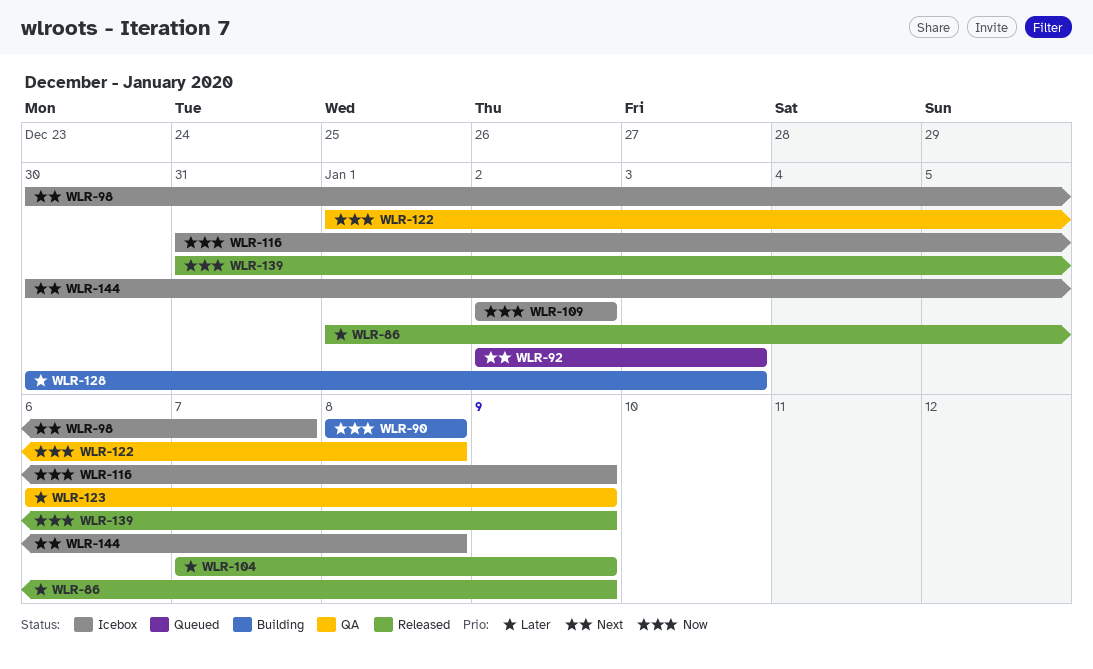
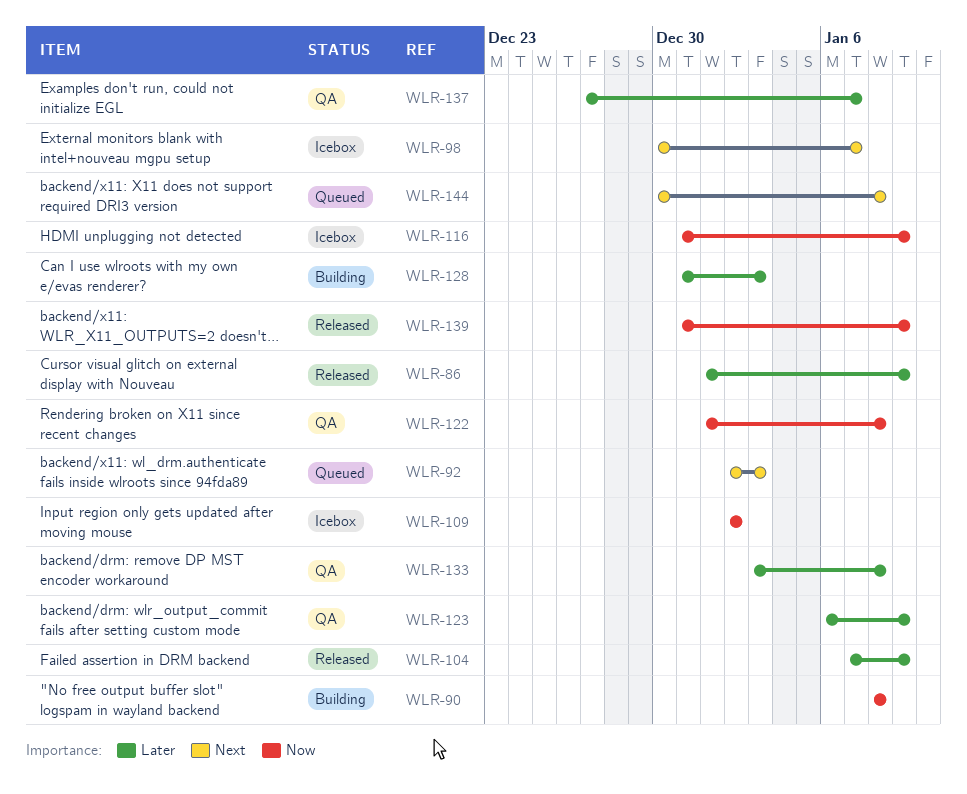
WLR-128, start: Dec 30 -> Dec 31
WLR-133: none -> present
WLR-137: none -> present
WLR-144, status: Icebox -> Queued

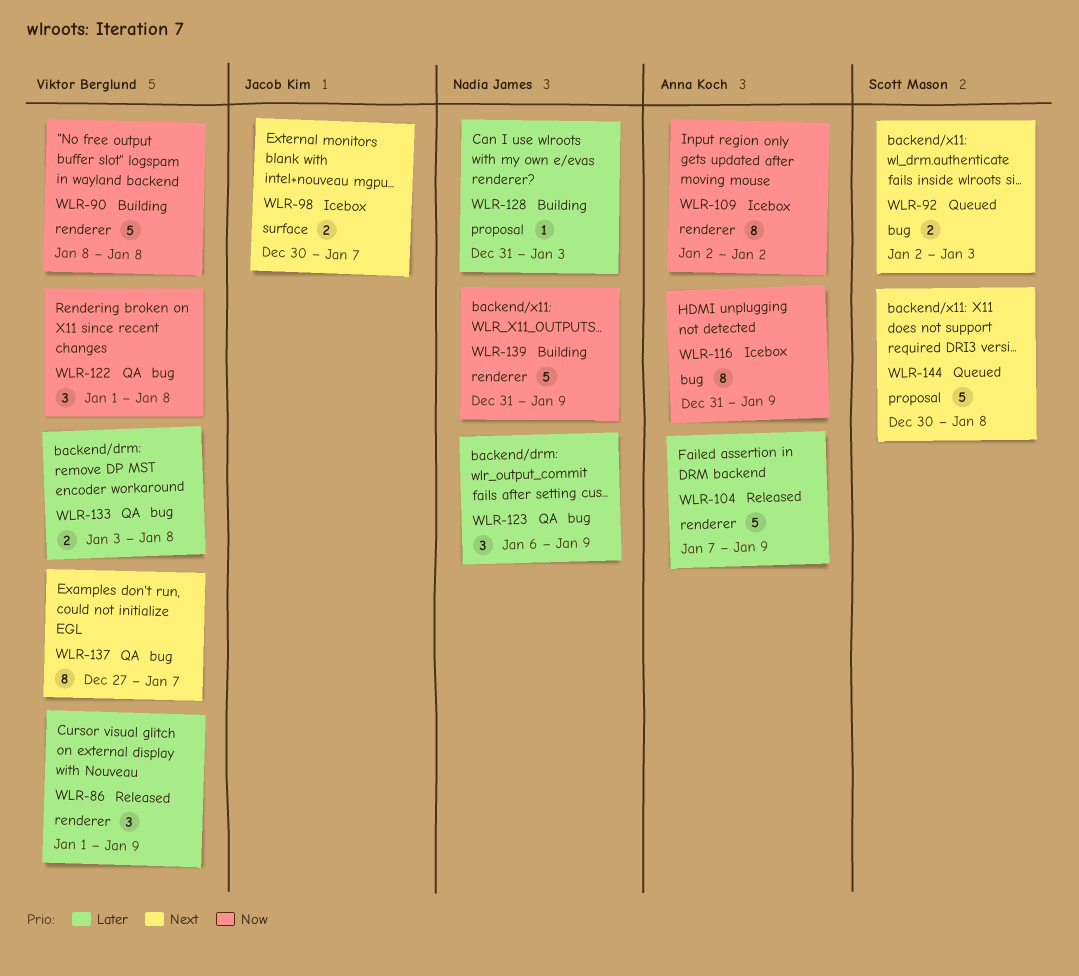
WLR-137, priority: Later -> Next
WLR-139, status: Released -> Building

